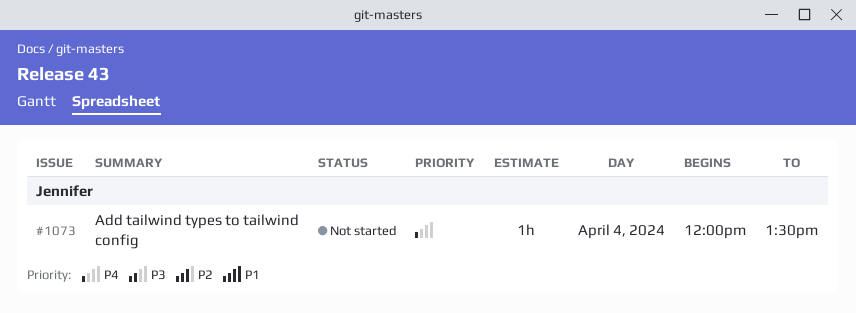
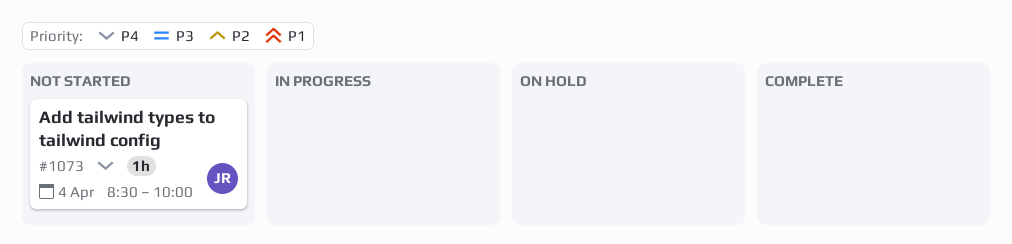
#1073, begins: 12:00 -> 08:30
#1073, ends: 13:30 -> 10:00

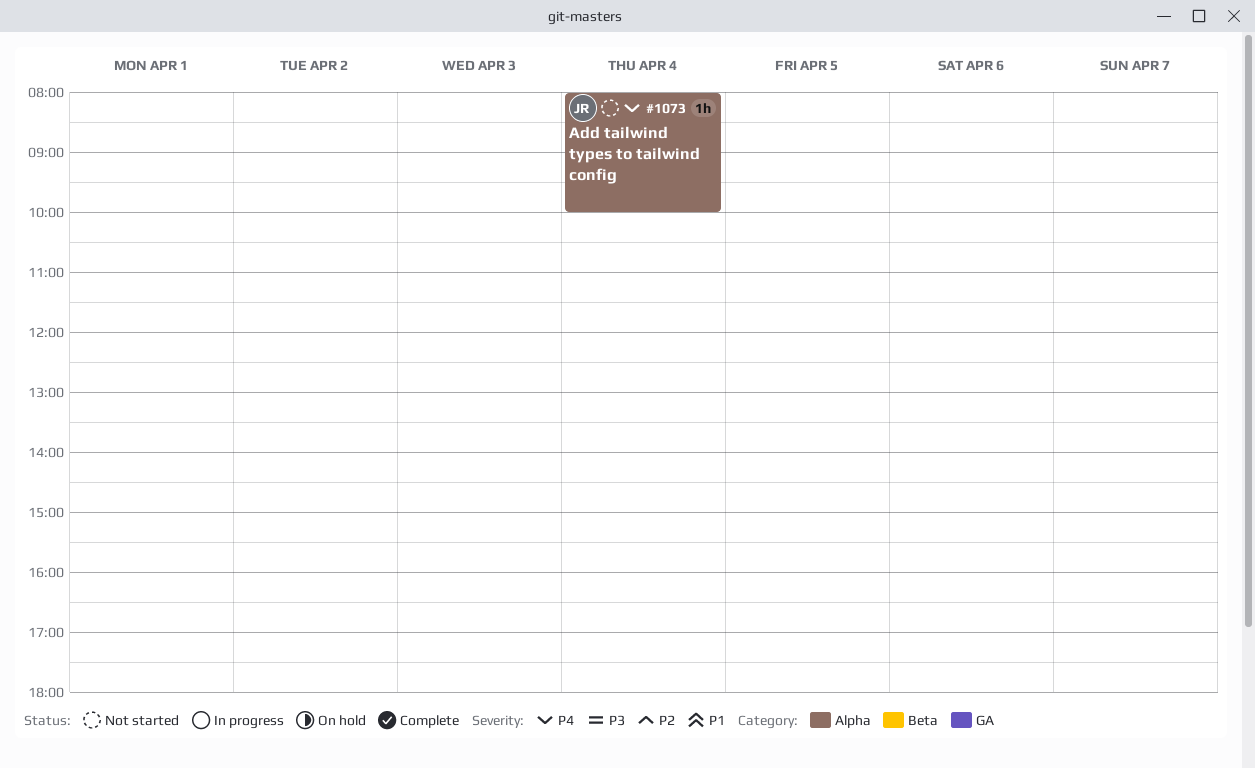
#1073, begins: 08:30 -> 08:00

